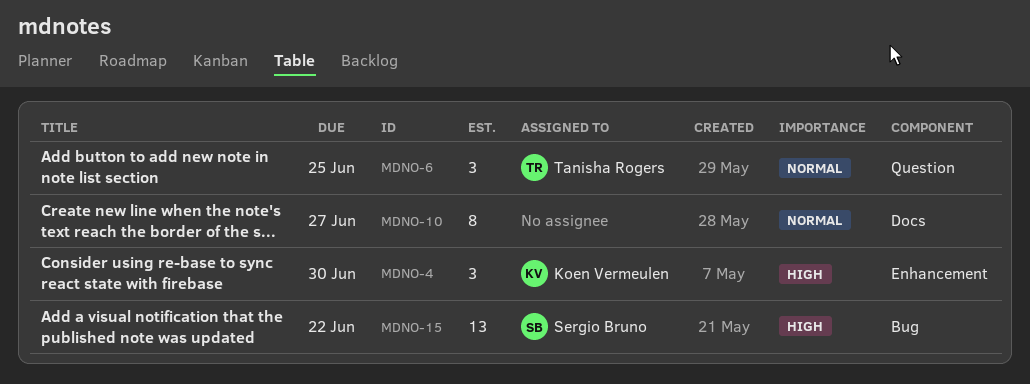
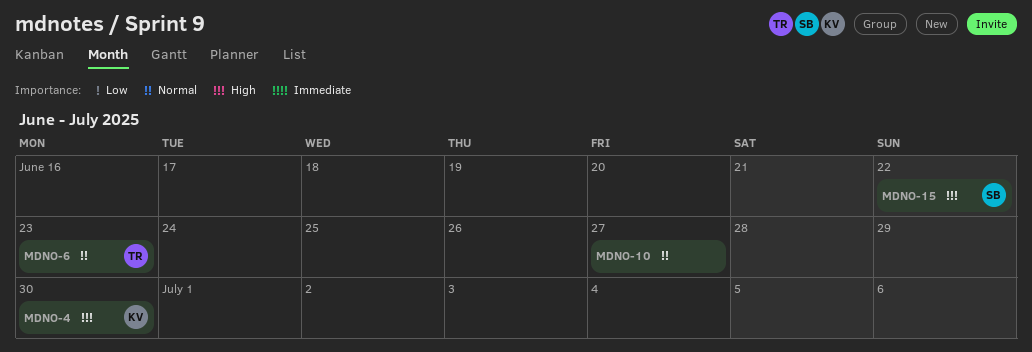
MDNO-6, due: Jun 25 -> Jun 23

